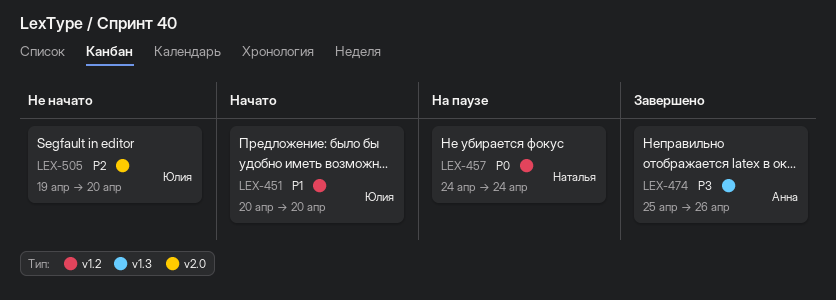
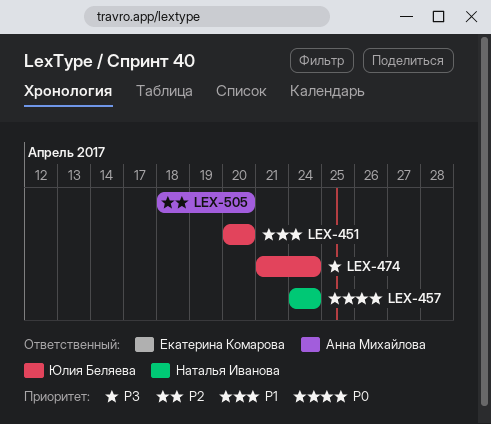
LEX-474, owner: Анна Михайлова -> Юлия Беляева
LEX-474, start: Apr 25 -> Apr 21
LEX-474, due: Apr 26 -> Apr 24
LEX-505, owner: Юлия Беляева -> Анна Михайлова
LEX-505, start: Apr 19 -> Apr 18

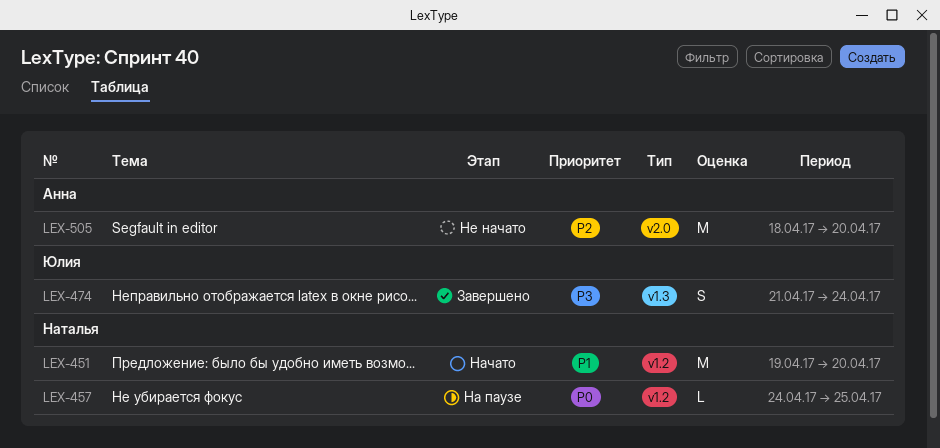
LEX-451, owner: Юлия Беляева -> Наталья Иванова
LEX-451, start: Apr 20 -> Apr 19
LEX-457, due: Apr 24 -> Apr 25

